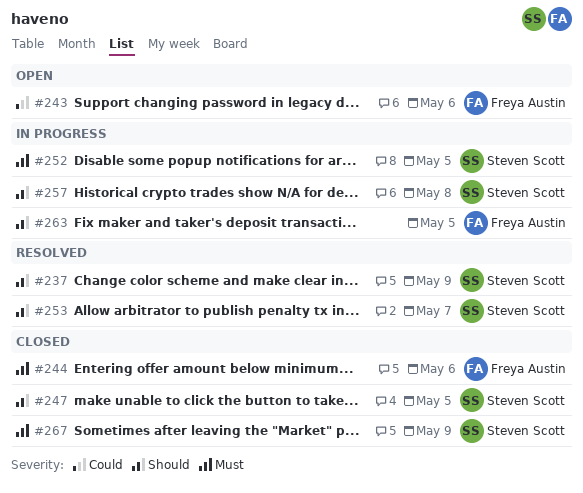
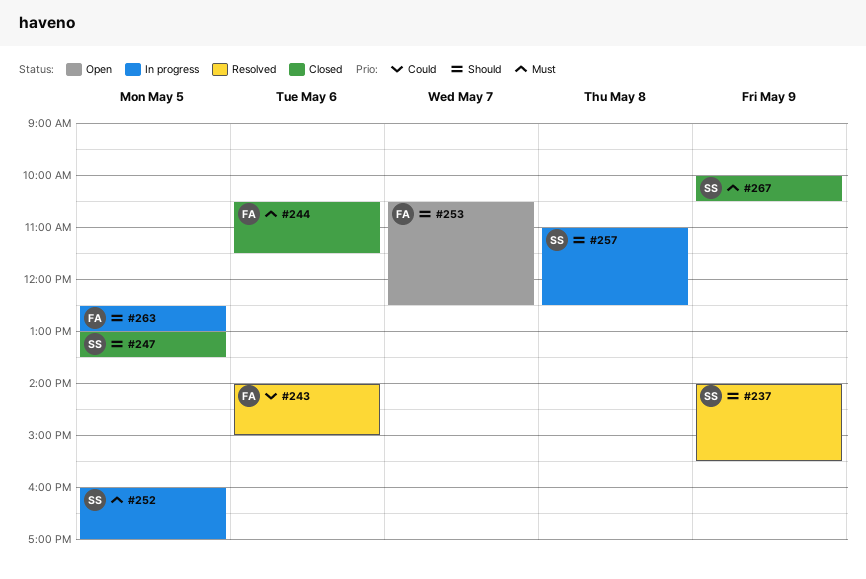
#243, status: Open -> Resolved
#253, status: Resolved -> Open
#253, owner: Steven Scott -> Freya Austin

